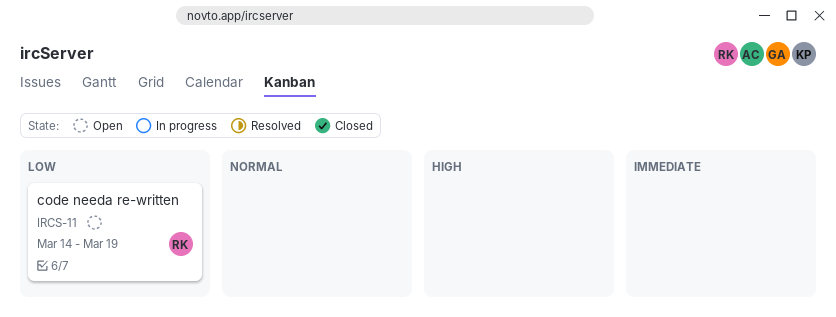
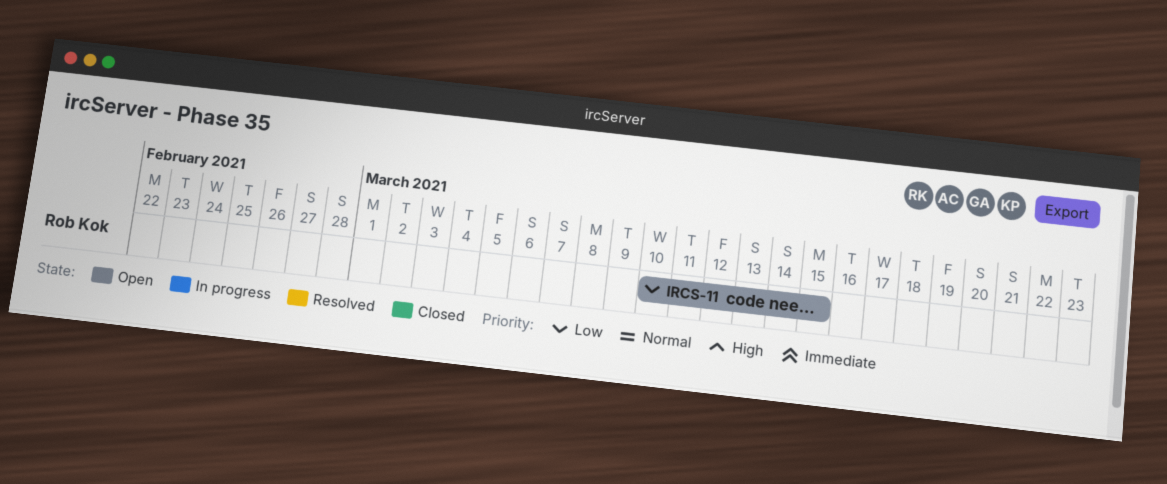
IRCS-11, start: Mar 14 -> Mar 10
IRCS-11, due: Mar 19 -> Mar 15

